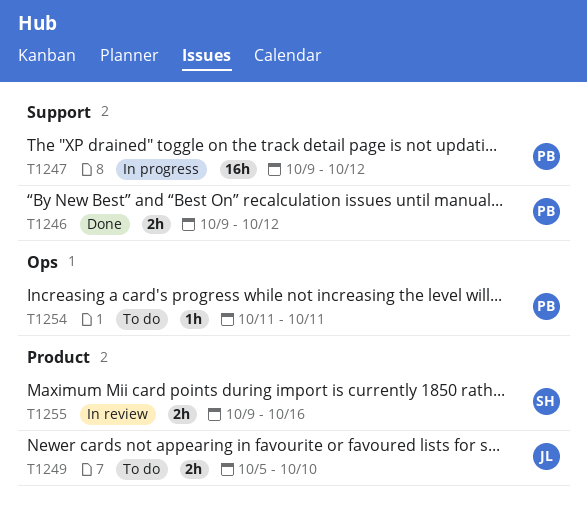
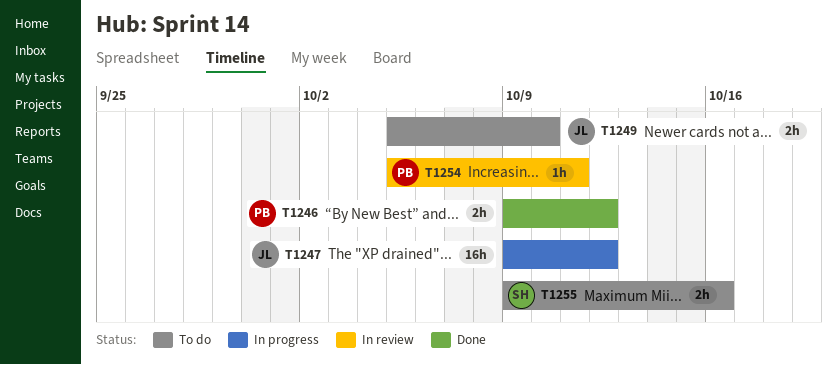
T1247, owner: PB -> JL
T1254, status: To do -> In review
T1254, start: Oct 11 -> Oct 5
T1255, status: In review -> To do

